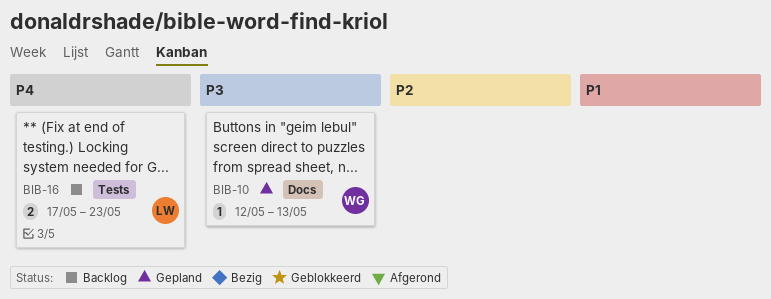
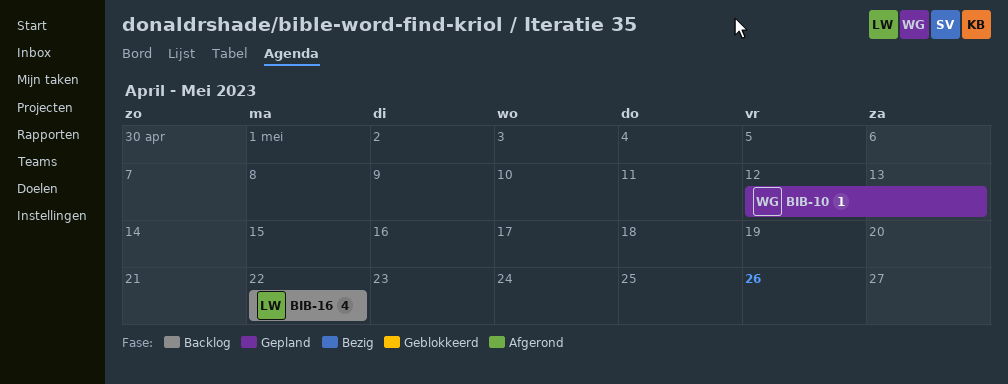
BIB-16, estimate: 2 -> 4
BIB-16, start: May 17 -> May 22
BIB-16, due: May 23 -> May 22

